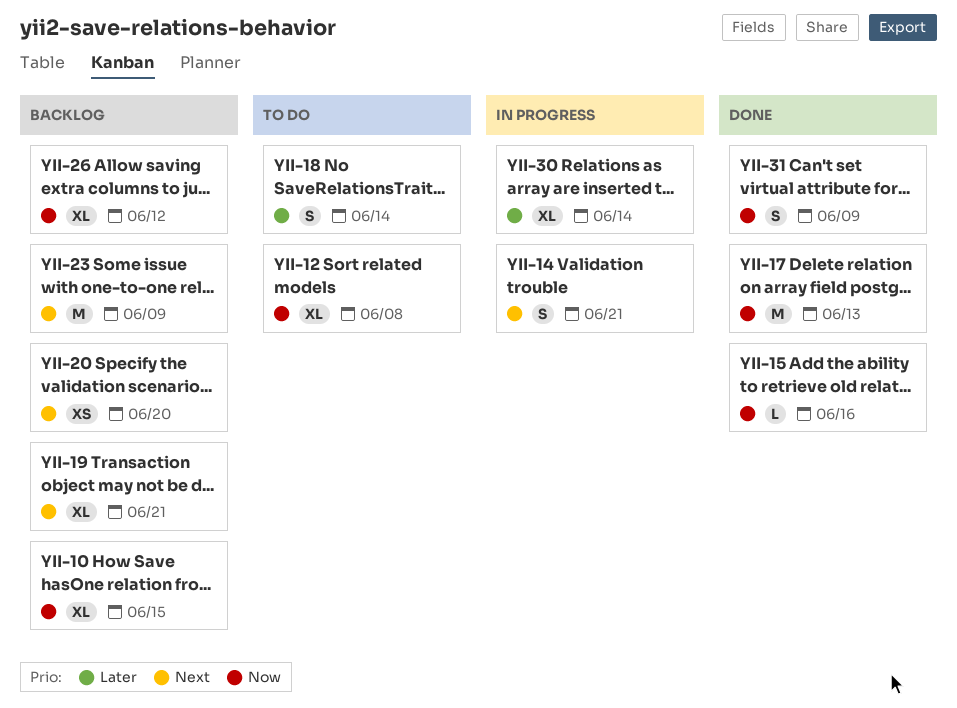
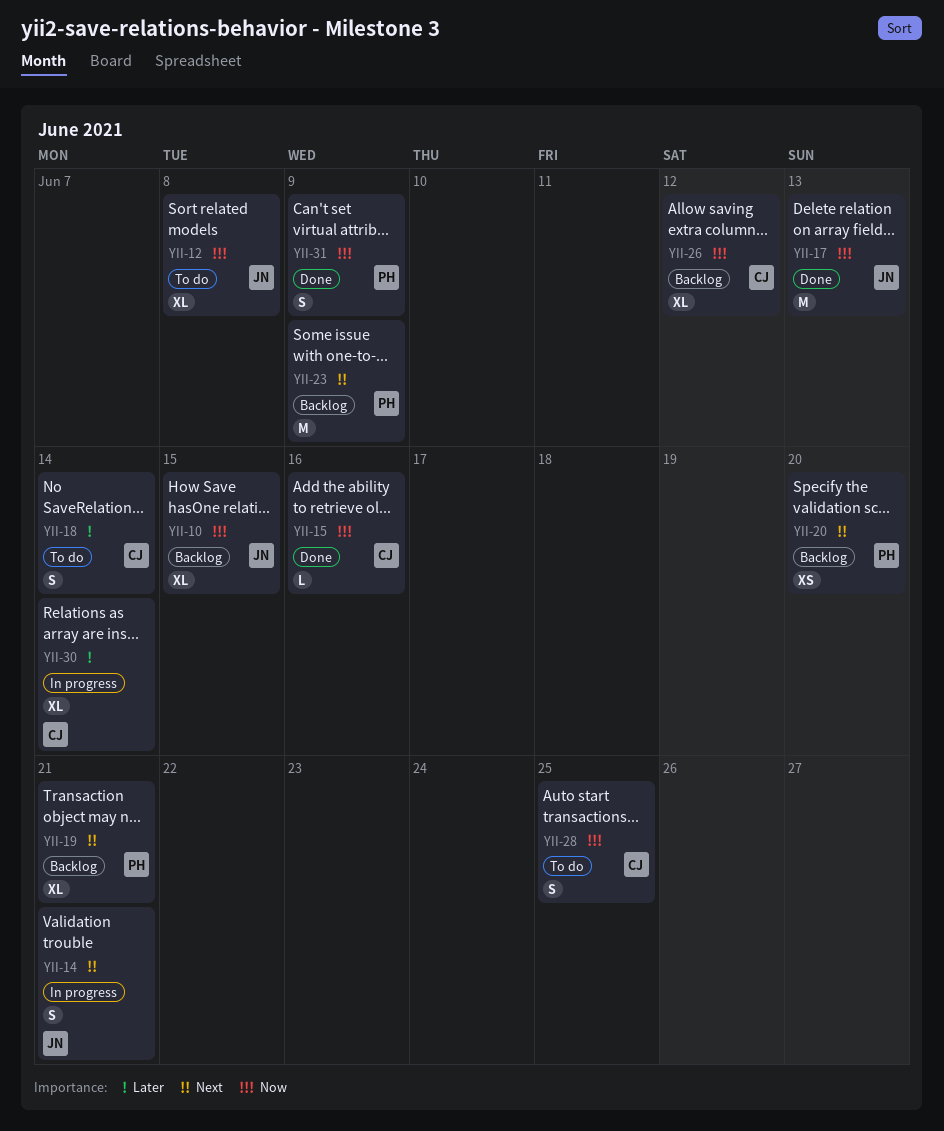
YII-28: none -> present

